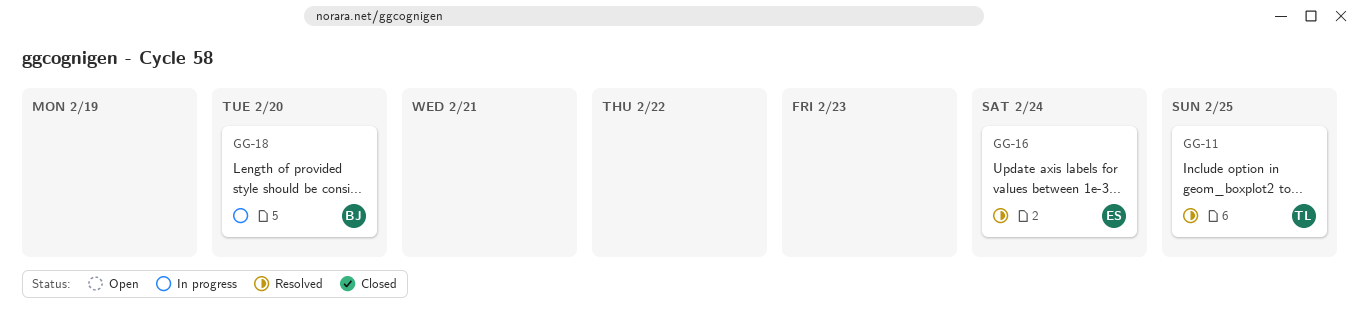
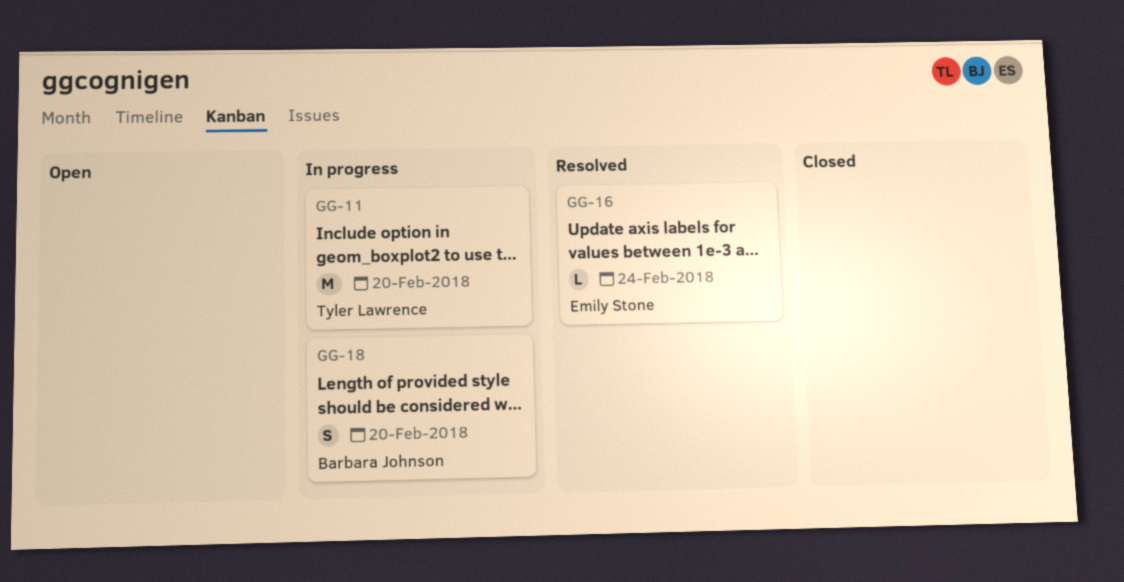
GG-11, status: Resolved -> In progress
GG-11, due: Feb 25 -> Feb 20

